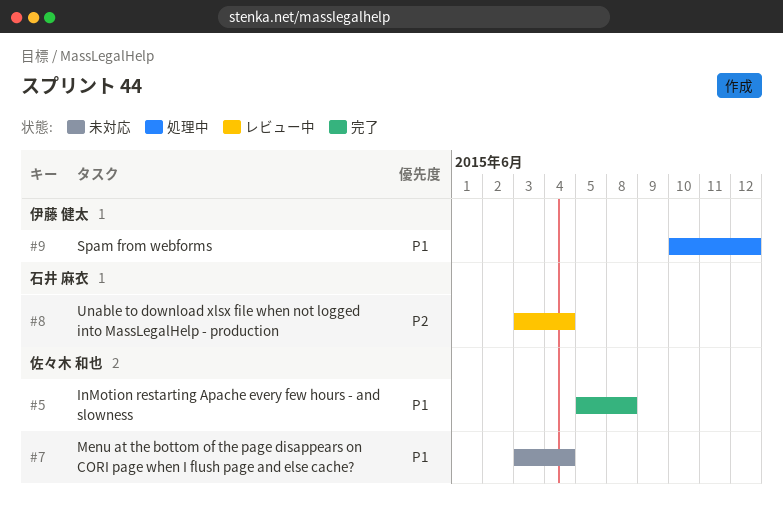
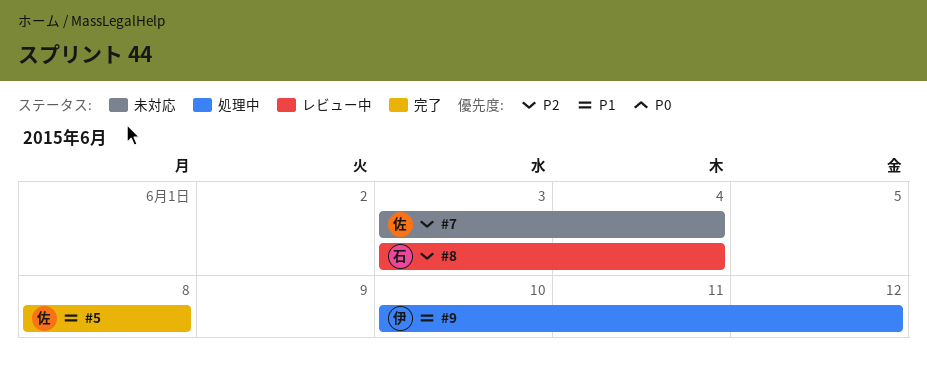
#5, start: Jun 5 -> Jun 8
#7, priority: P1 -> P2

